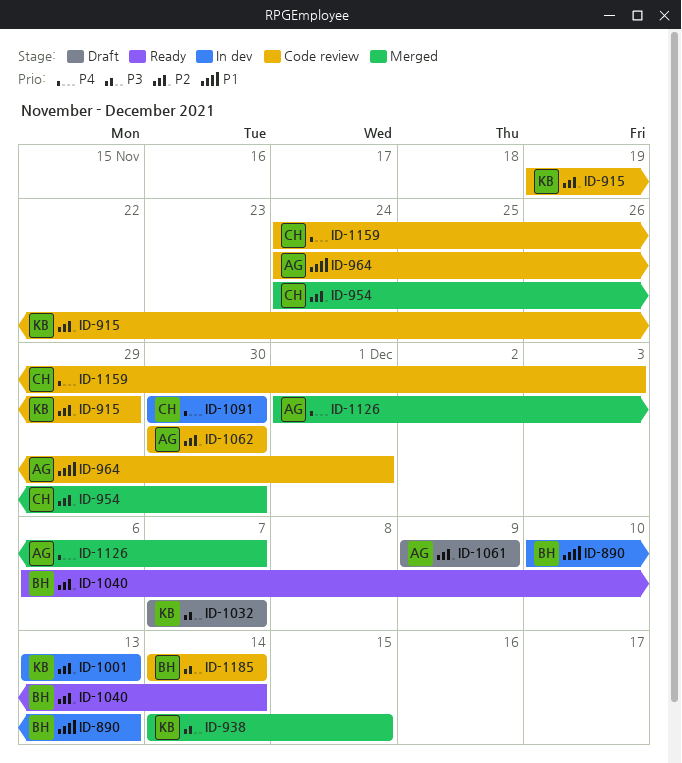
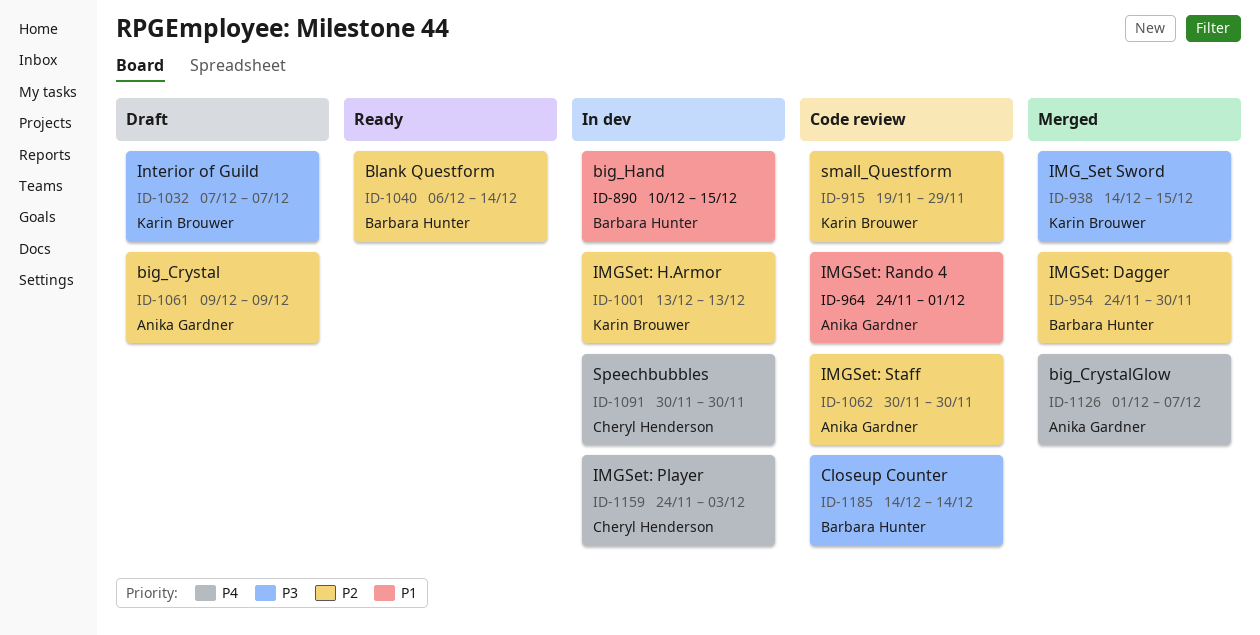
ID-890, due: Dec 13 -> Dec 15
ID-954, owner: Cheryl Henderson -> Barbara Hunter
ID-1159, status: Code review -> In dev

